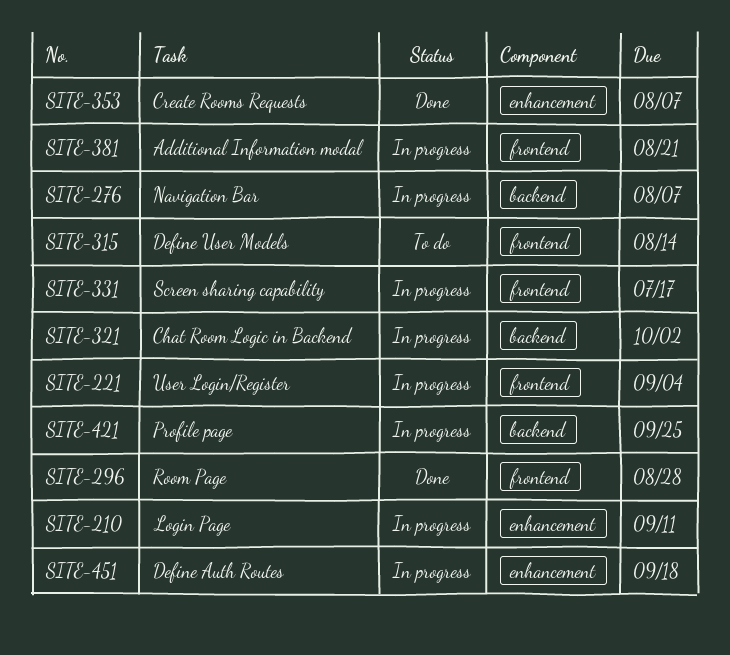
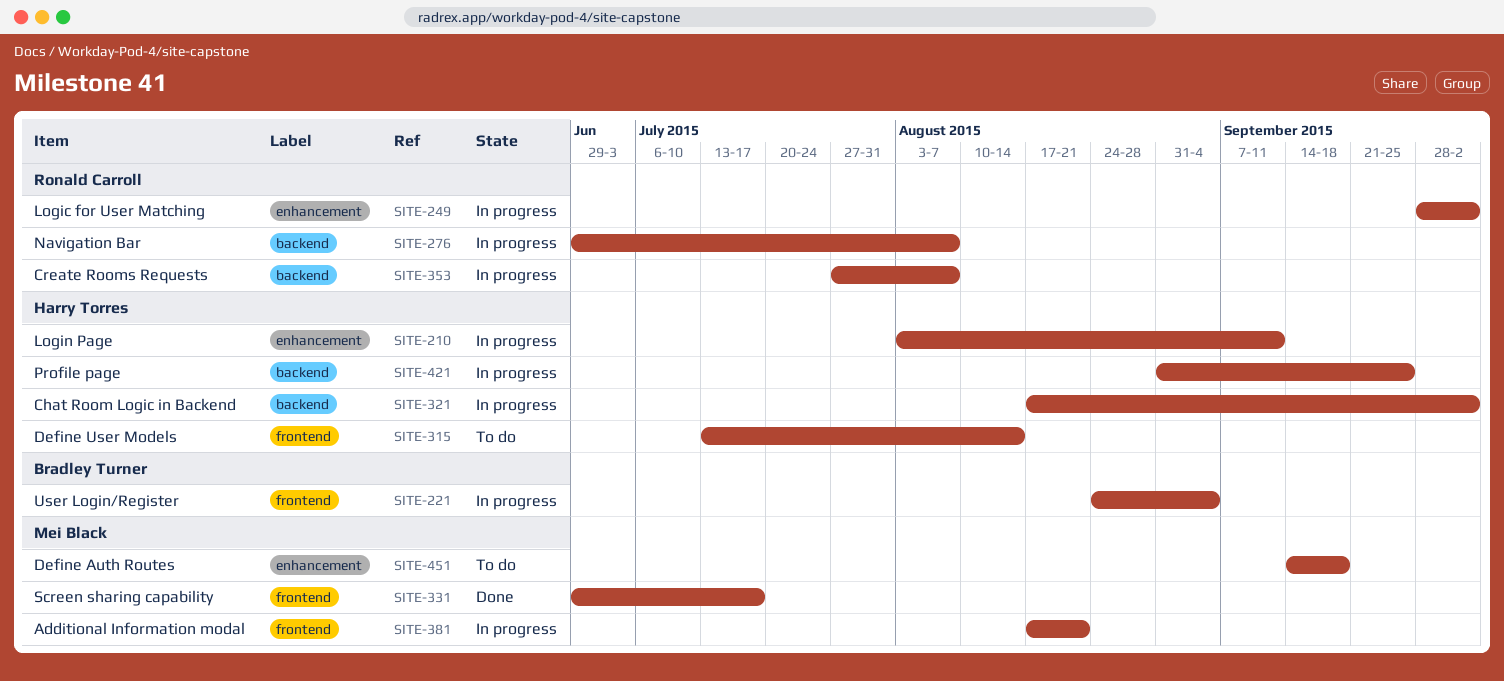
SITE-249: none -> present
SITE-296: present -> none
SITE-331, status: In progress -> Done
SITE-353, status: Done -> In progress
SITE-353, label: enhancement -> backend
SITE-451, status: In progress -> To do

